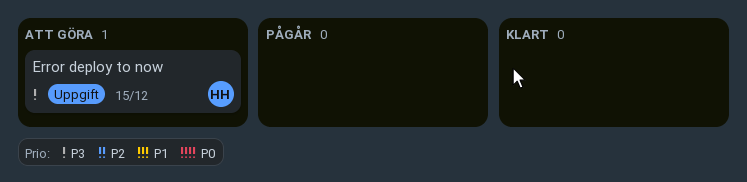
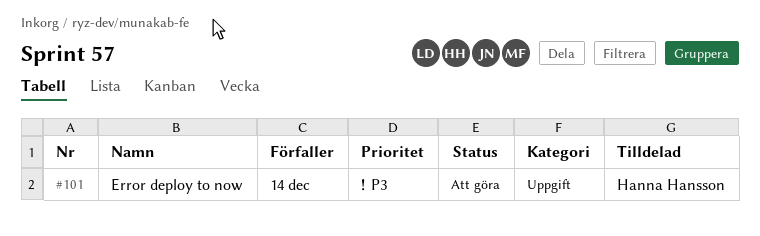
Error deploy to now, due: Dec 15 -> Dec 14

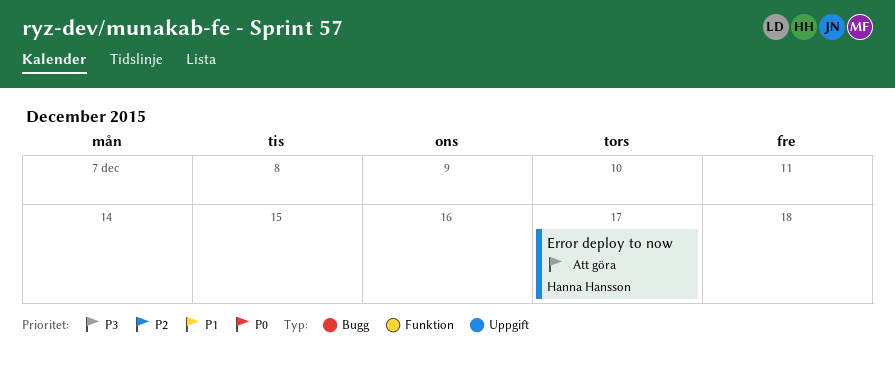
Error deploy to now, due: Dec 14 -> Dec 17

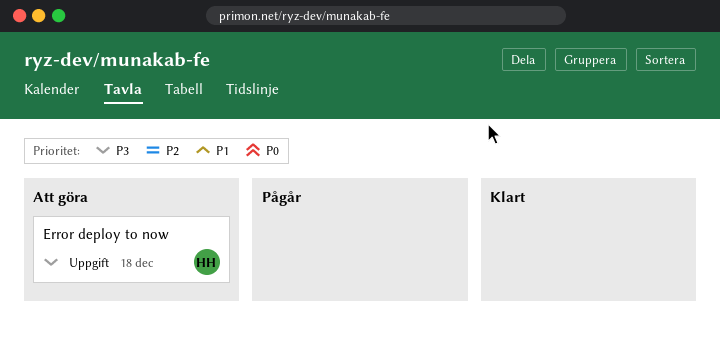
Error deploy to now, due: Dec 17 -> Dec 18

